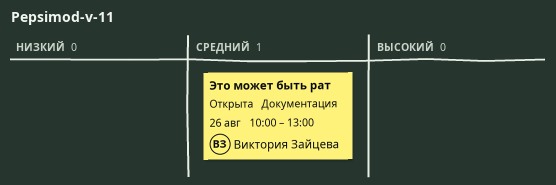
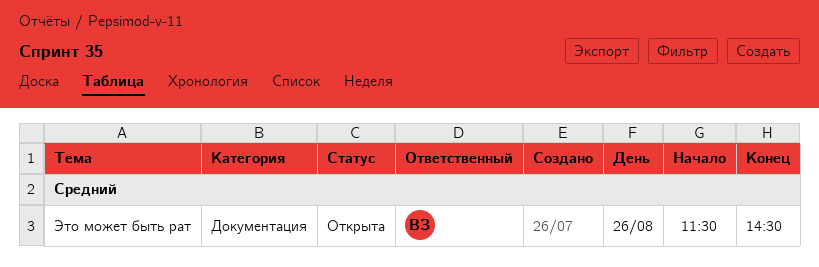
Это может быть рат, begins: 10:00 -> 11:30
Это может быть рат, ends: 13:00 -> 14:30

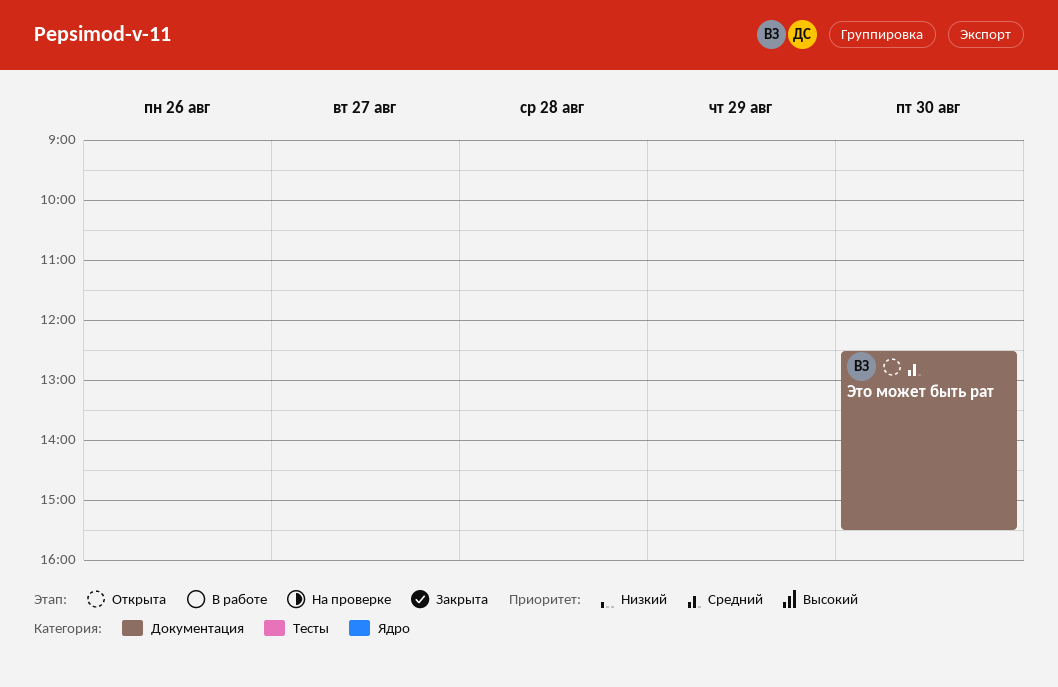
Это может быть рат, day: Aug 26 -> Aug 30
Это может быть рат, begins: 11:30 -> 12:30
Это может быть рат, ends: 14:30 -> 15:30

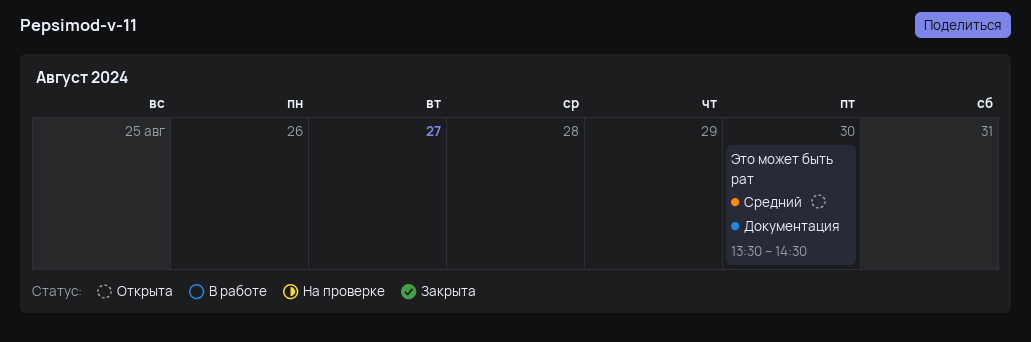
Это может быть рат, begins: 12:30 -> 13:30
Это может быть рат, ends: 15:30 -> 14:30

